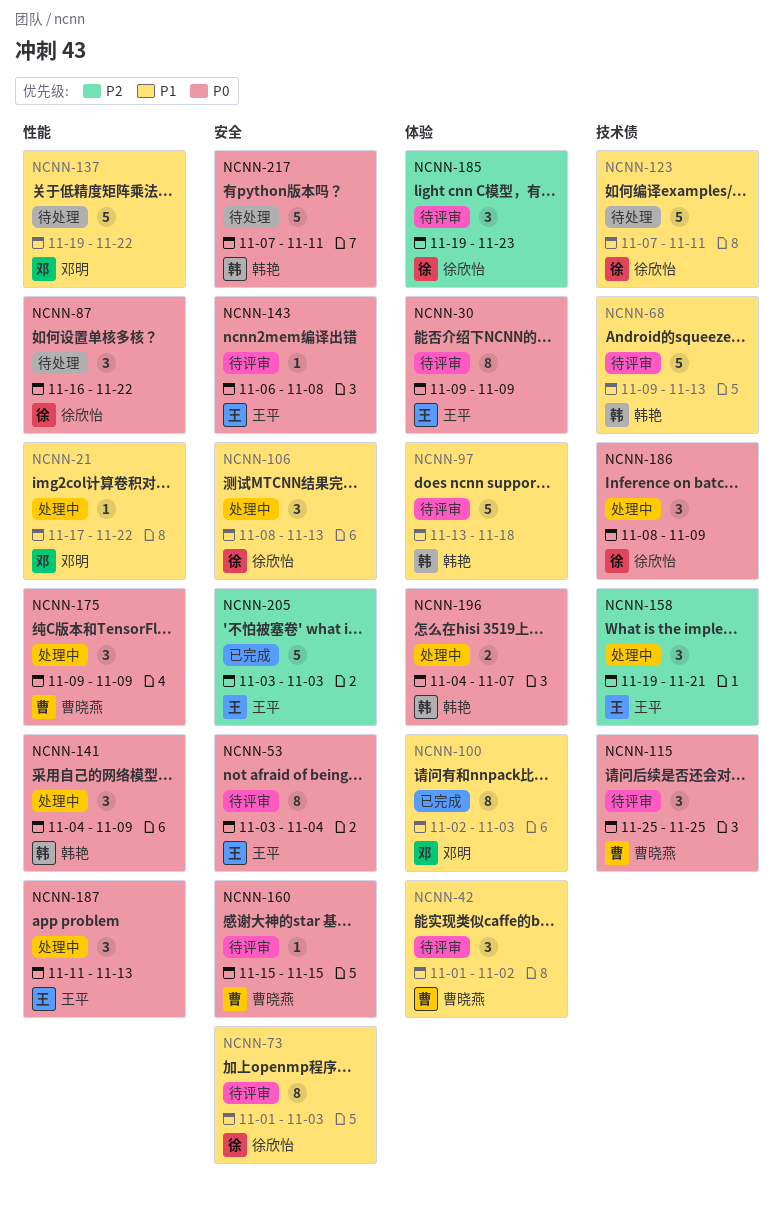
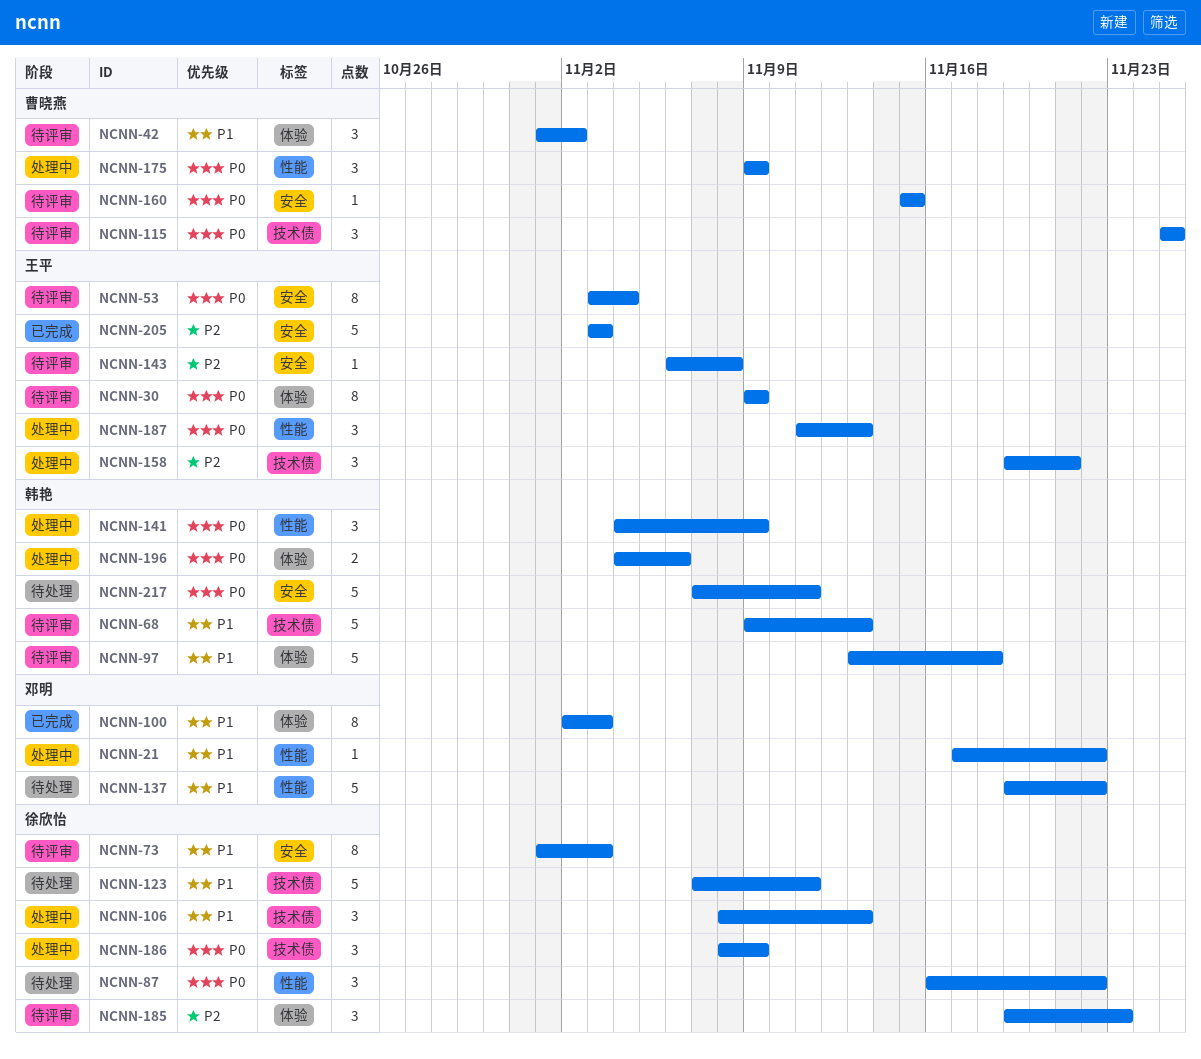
NCNN-106, label: 安全 -> 技术债
NCNN-143, priority: P0 -> P2
NCNN-196, due: Nov 7 -> Nov 6

